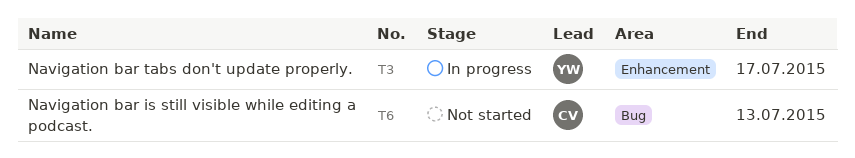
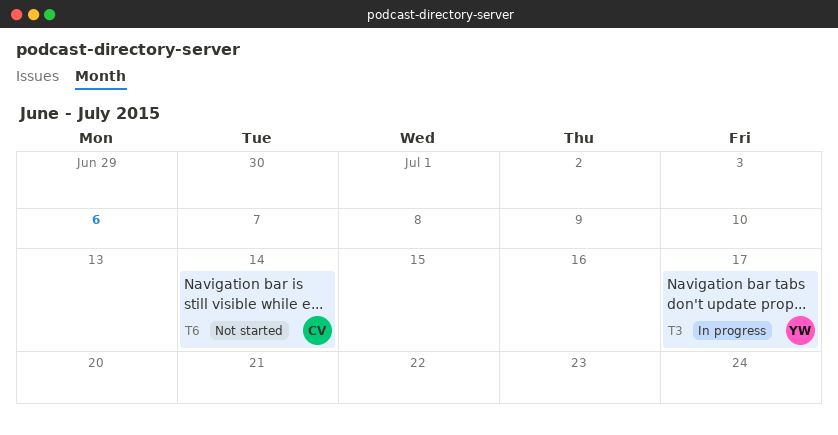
T6, due: Jul 13 -> Jul 14

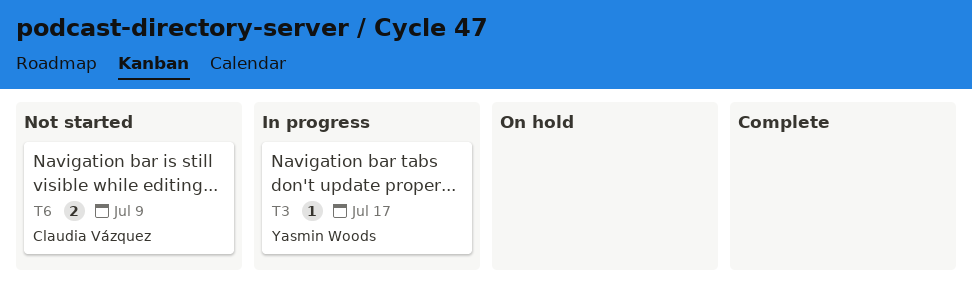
T6, due: Jul 14 -> Jul 9

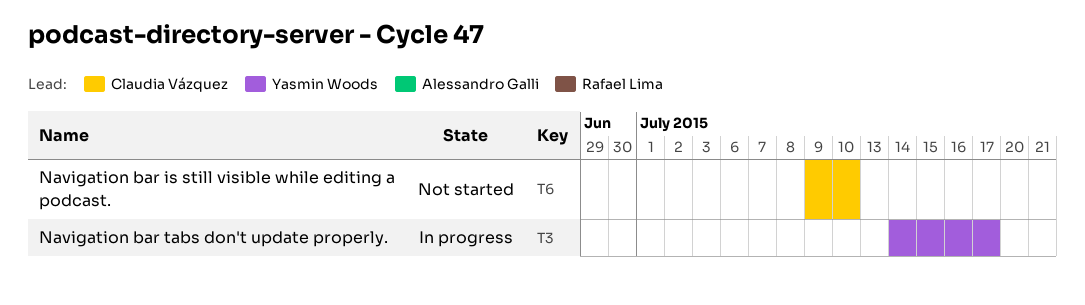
T6, due: Jul 9 -> Jul 10

